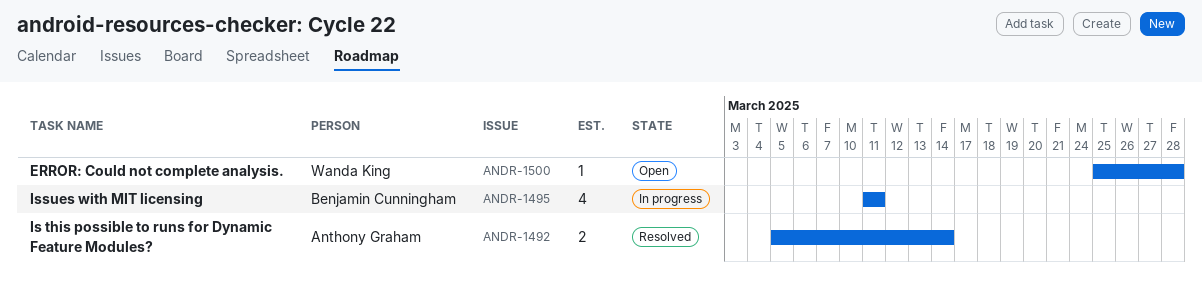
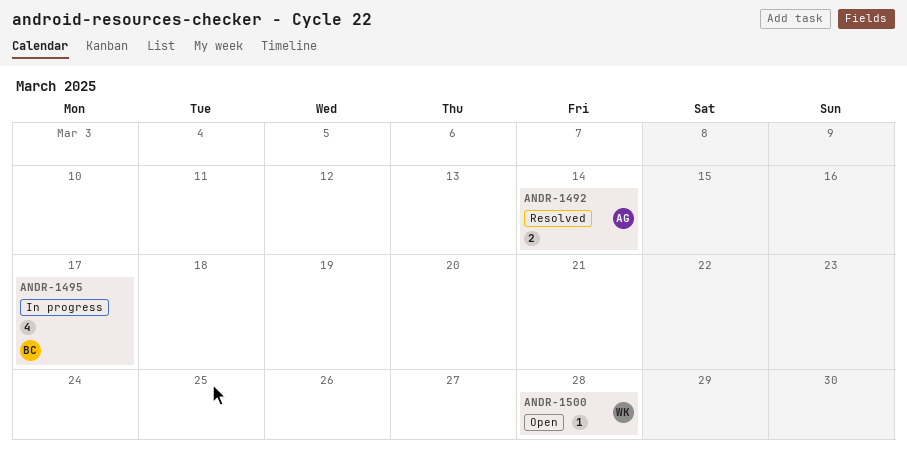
ANDR-1495, due: Mar 11 -> Mar 17

